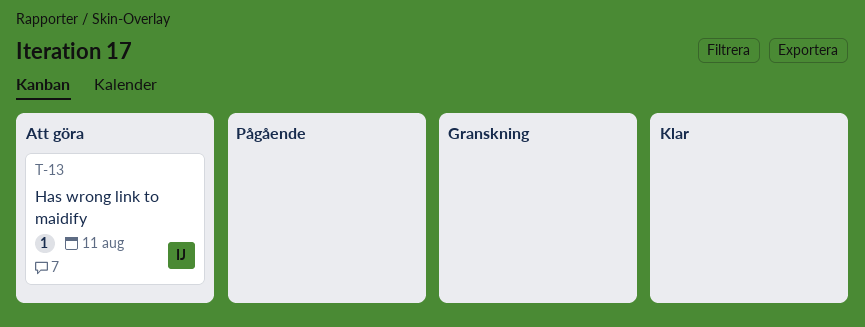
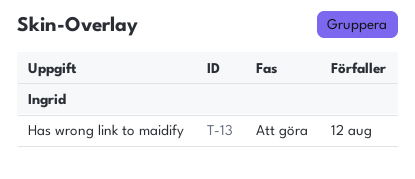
T-13, due: Aug 11 -> Aug 12

